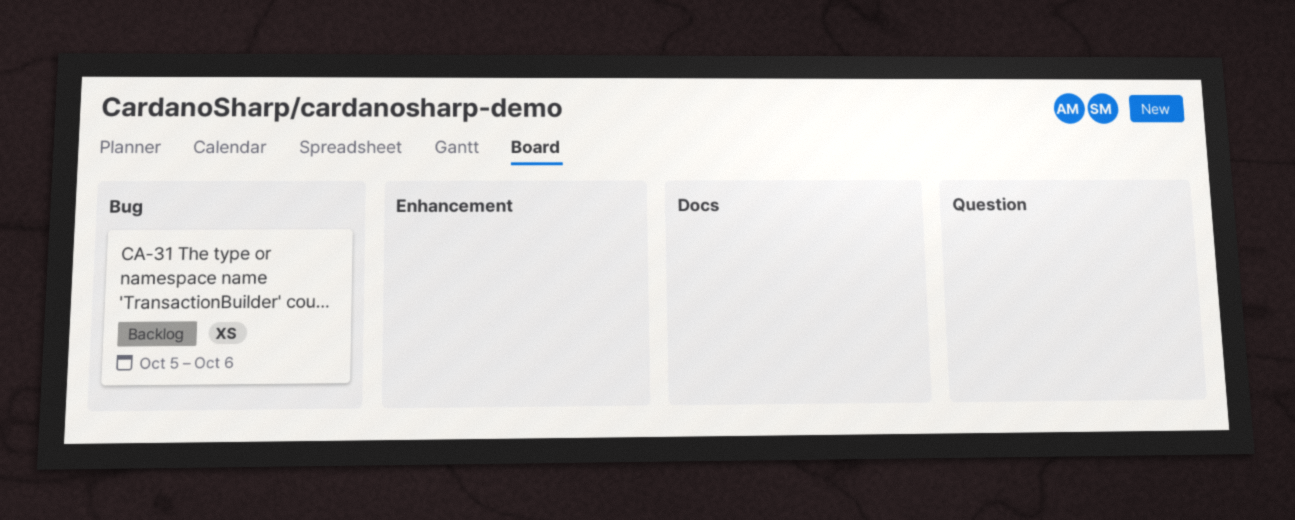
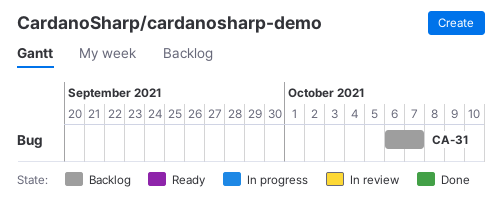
CA-31, start: Oct 5 -> Oct 6
CA-31, due: Oct 6 -> Oct 7

